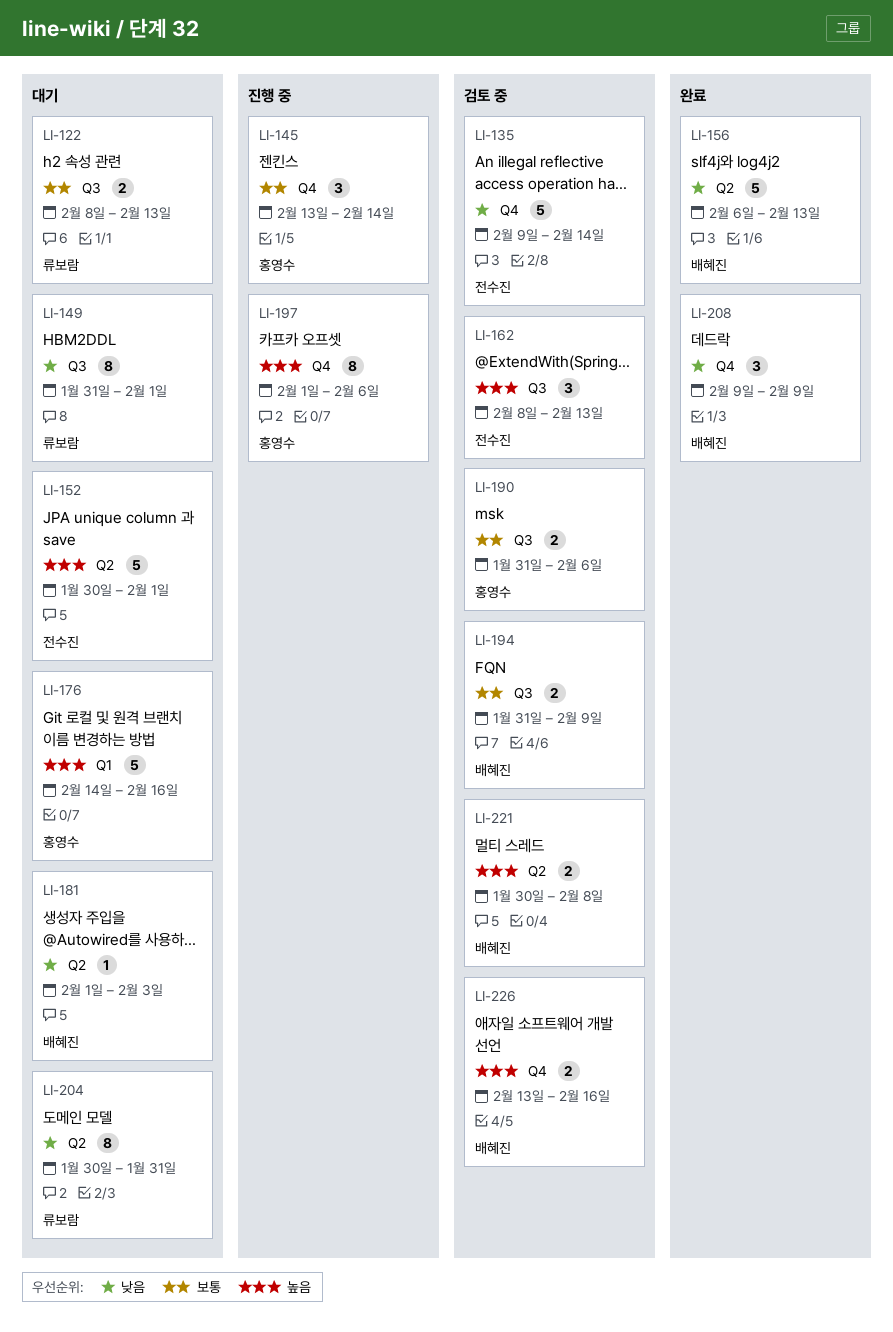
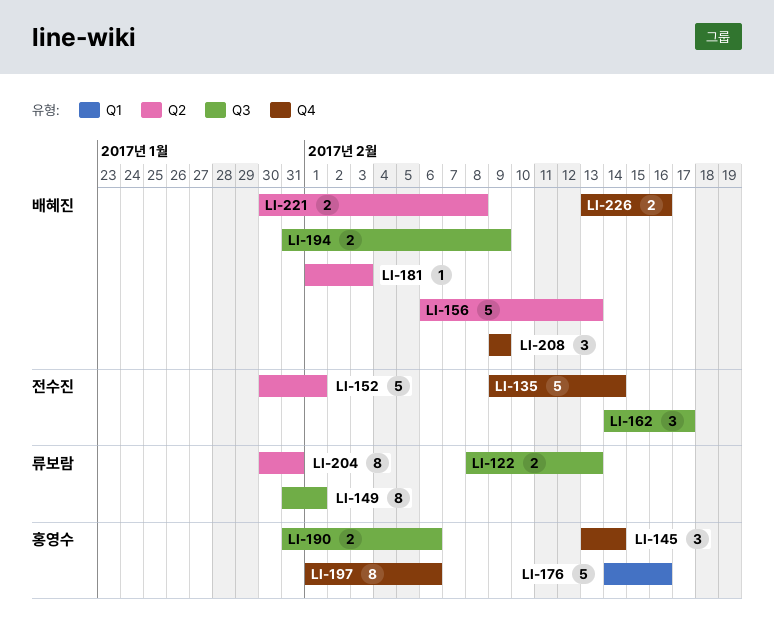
LI-162, start: Feb 8 -> Feb 14
LI-162, due: Feb 13 -> Feb 17

